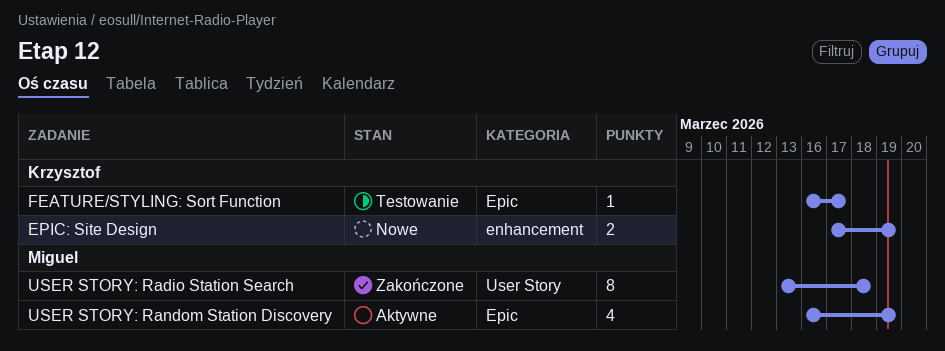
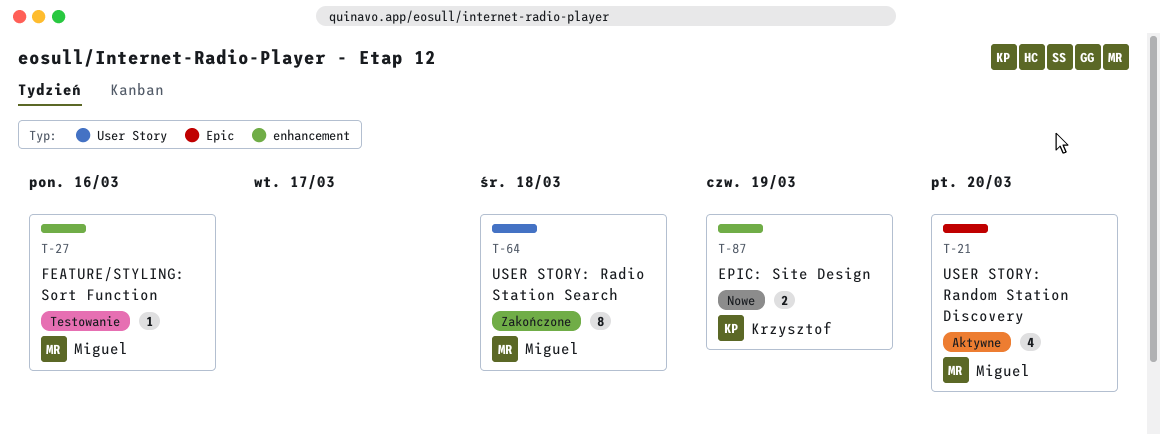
FEATURE/STYLING: Sort Function, owner: Krzysztof -> Miguel
FEATURE/STYLING: Sort Function, label: Epic -> enhancement
FEATURE/STYLING: Sort Function, due: Mar 17 -> Mar 16
USER STORY: Random Station Discovery, due: Mar 19 -> Mar 20

